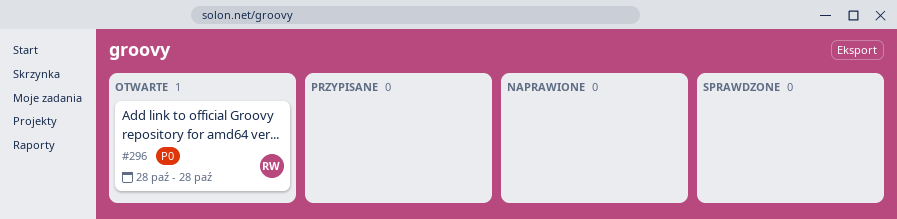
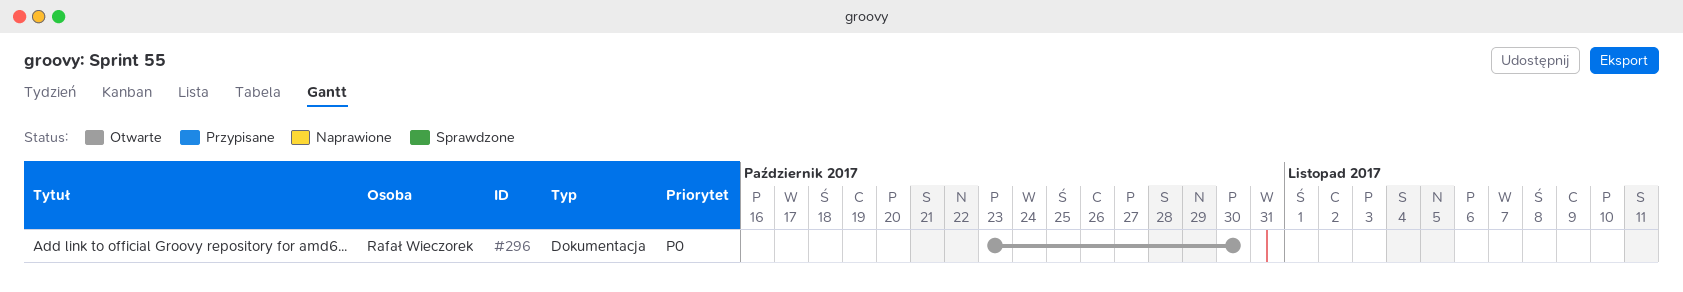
#296, start: Oct 28 -> Oct 23
#296, due: Oct 28 -> Oct 30

